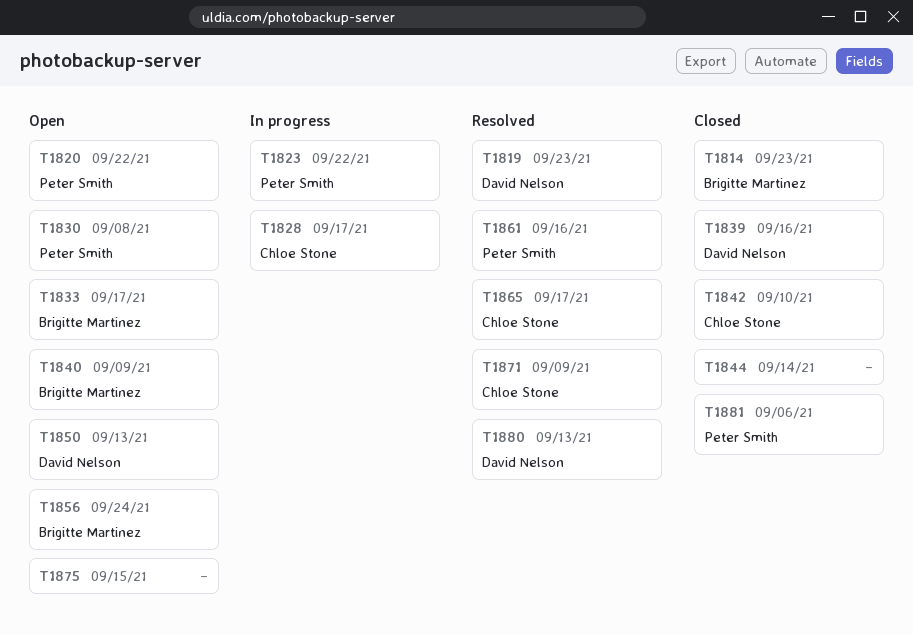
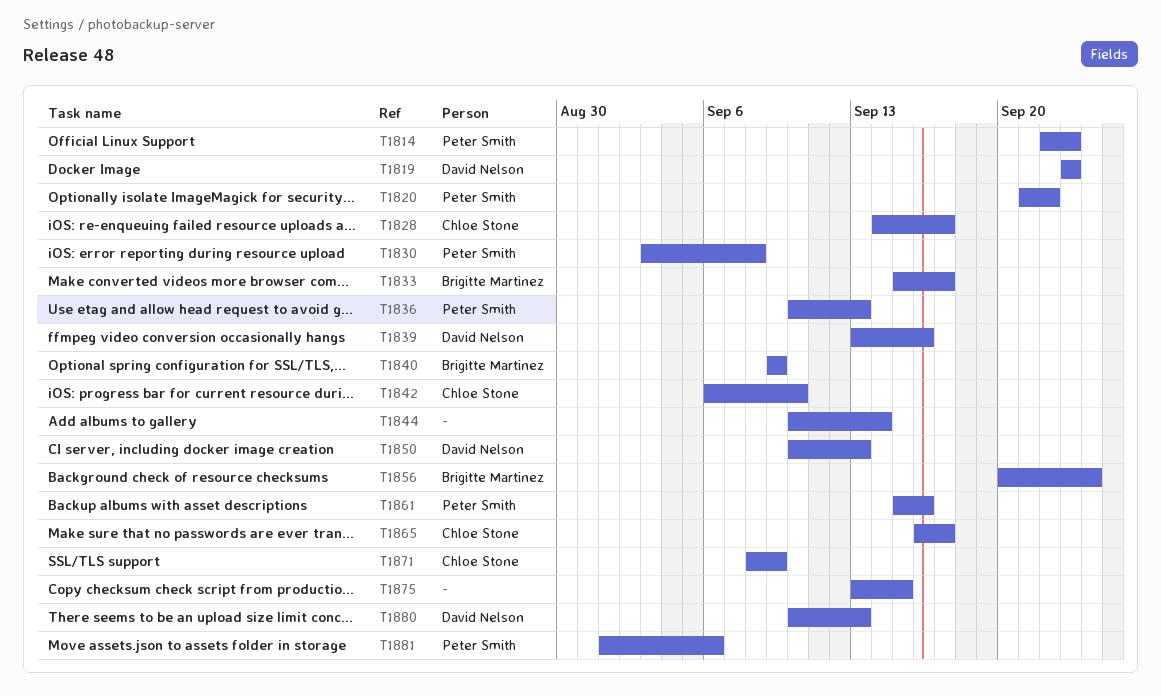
T1814, owner: Brigitte Martinez -> Peter Smith
T1823: present -> none
T1836: none -> present

